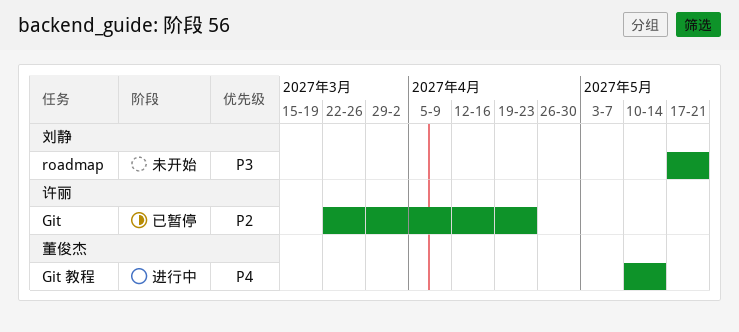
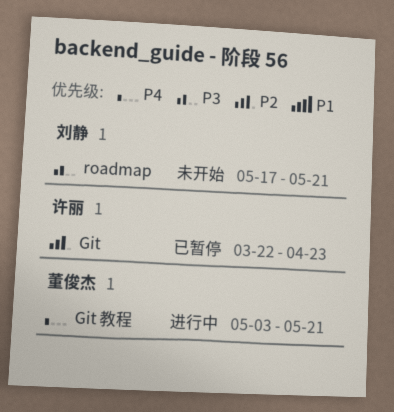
Git 教程, start: May 10 -> May 3
Git 教程, due: May 14 -> May 21

